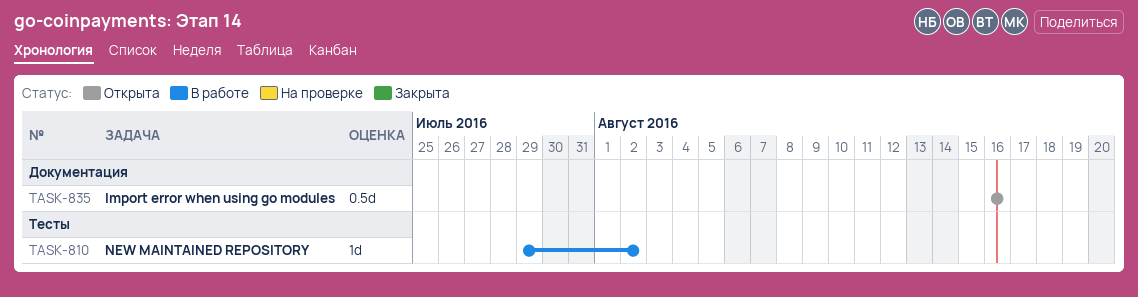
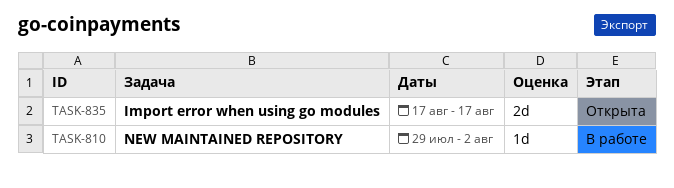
TASK-835, estimate: 0.5d -> 2d
TASK-835, start: Aug 16 -> Aug 17
TASK-835, due: Aug 16 -> Aug 17

